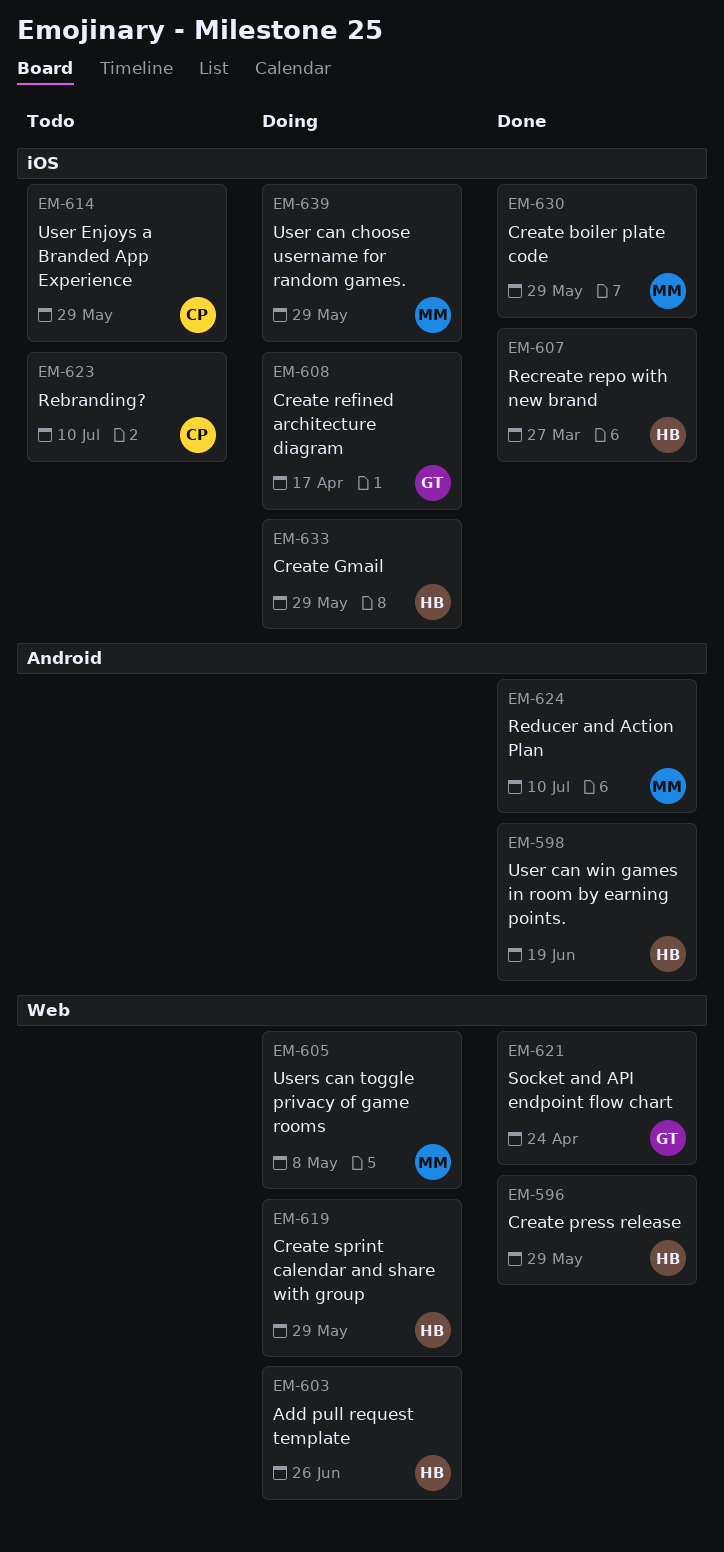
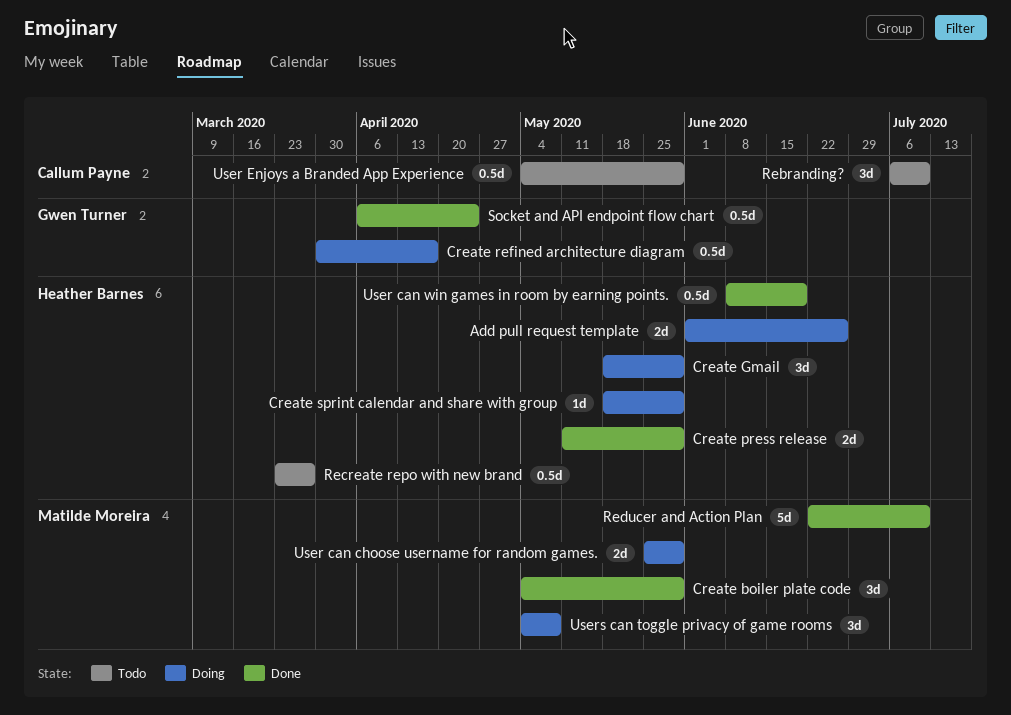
Recreate repo with new brand, status: Done -> Todo

